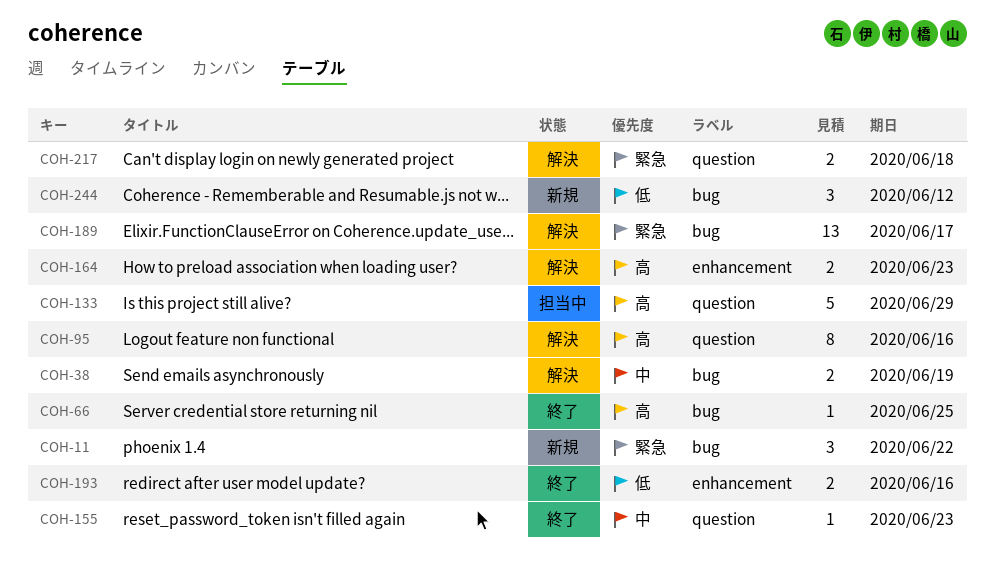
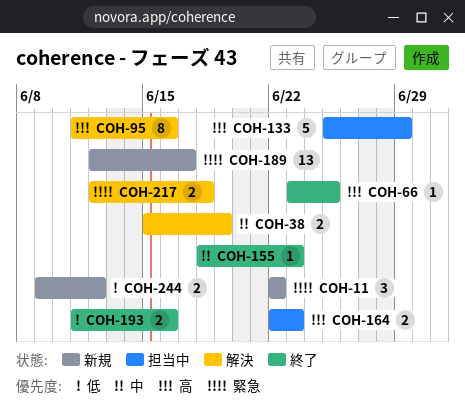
COH-164, status: 解決 -> 担当中
COH-189, status: 解決 -> 新規
COH-244, estimate: 3 -> 2

